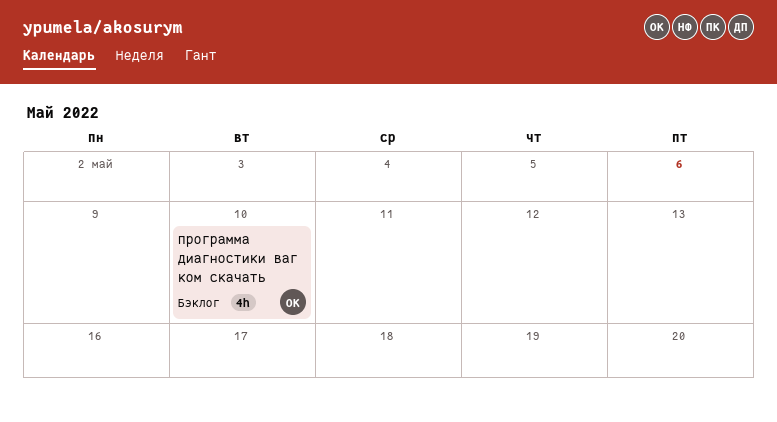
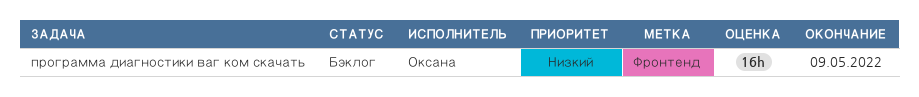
программа диагностики ваг ком скачать, estimate: 4h -> 16h
программа диагностики ваг ком скачать, due: May 10 -> May 9

